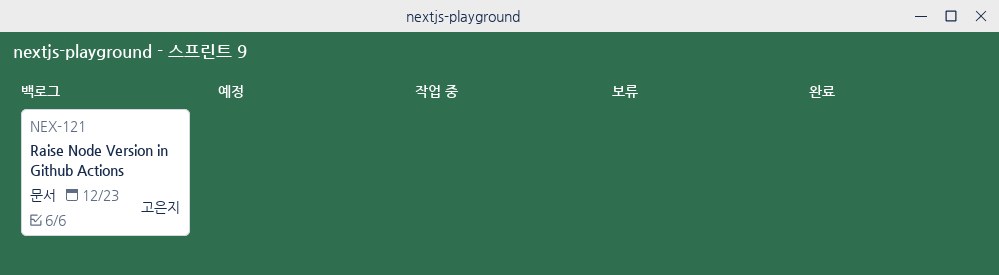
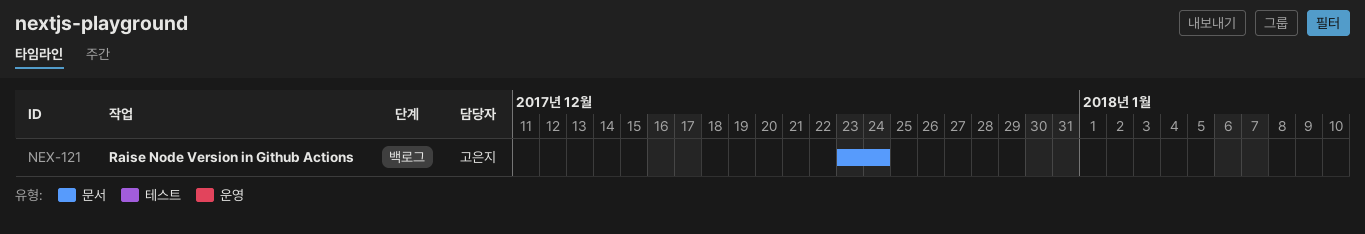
NEX-121, due: Dec 23 -> Dec 24

